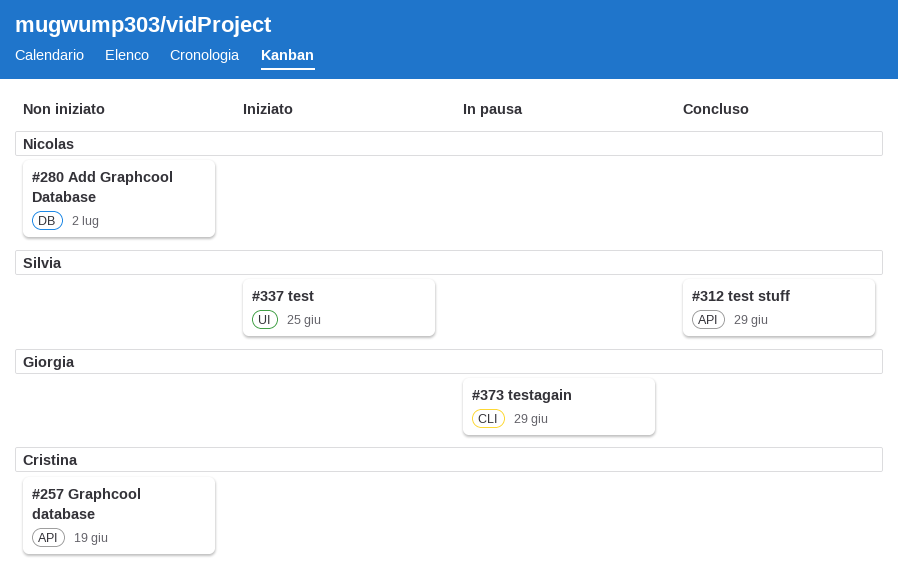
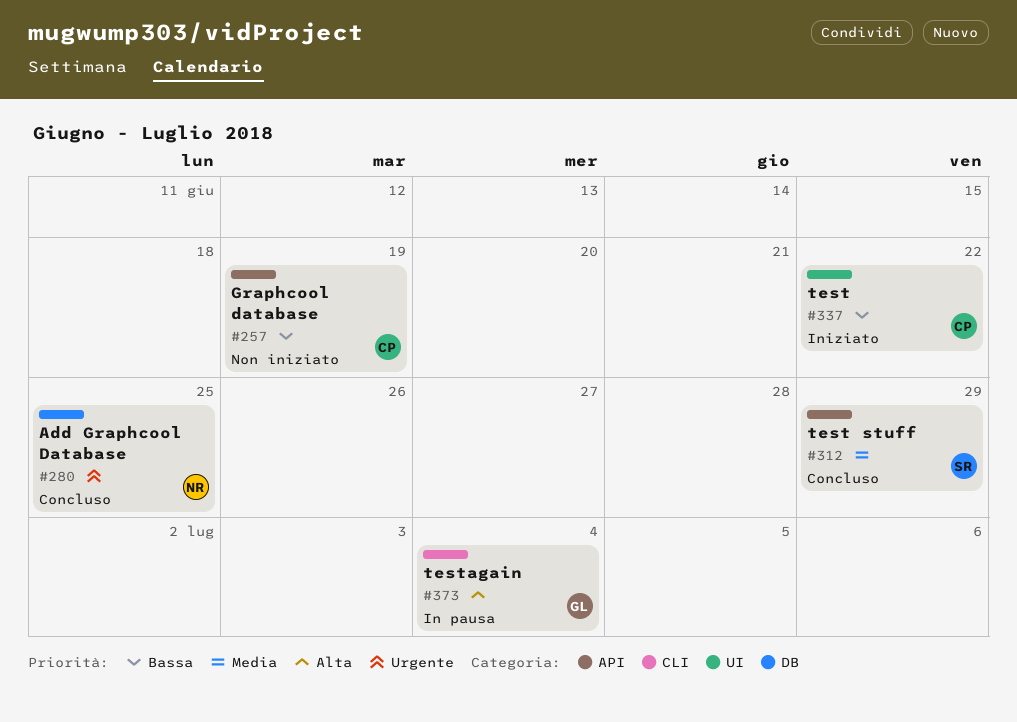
#280, status: Non iniziato -> Concluso
#280, due: Jul 2 -> Jun 25
#337, owner: Silvia -> Cristina
#337, due: Jun 25 -> Jun 22
#373, due: Jun 29 -> Jul 4

